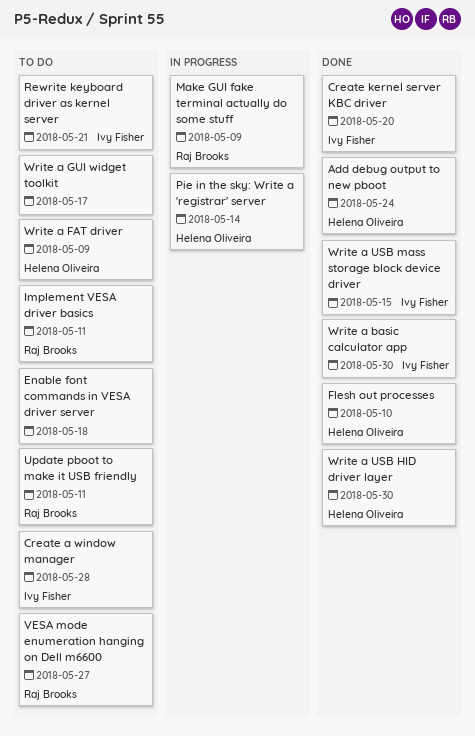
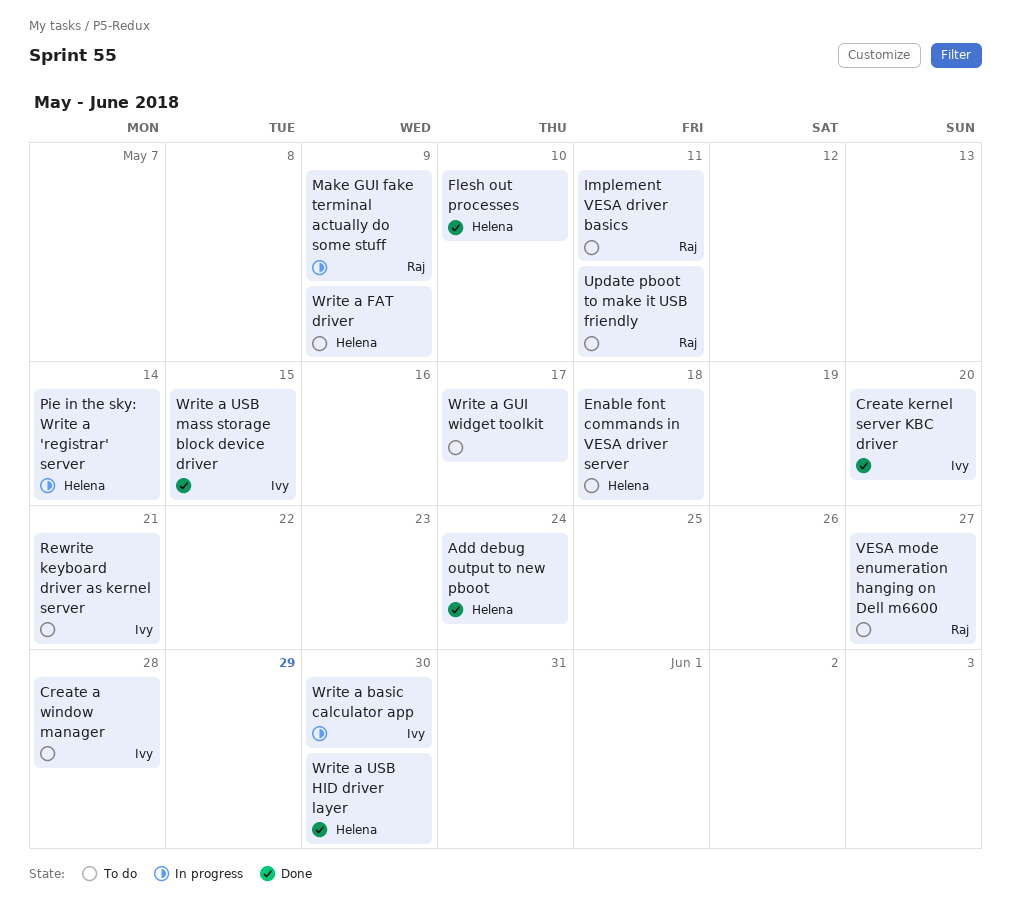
Enable font commands in VESA driver server, owner: none -> Helena Oliveira
Write a basic calculator app, status: Done -> In progress

